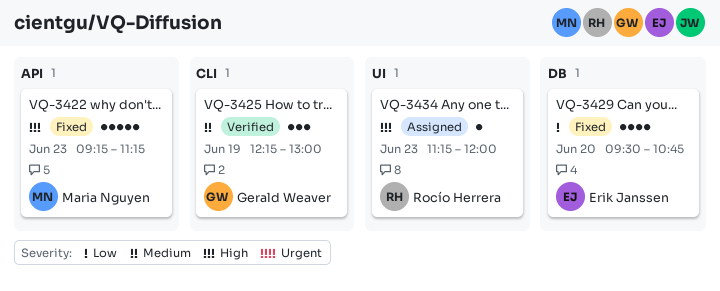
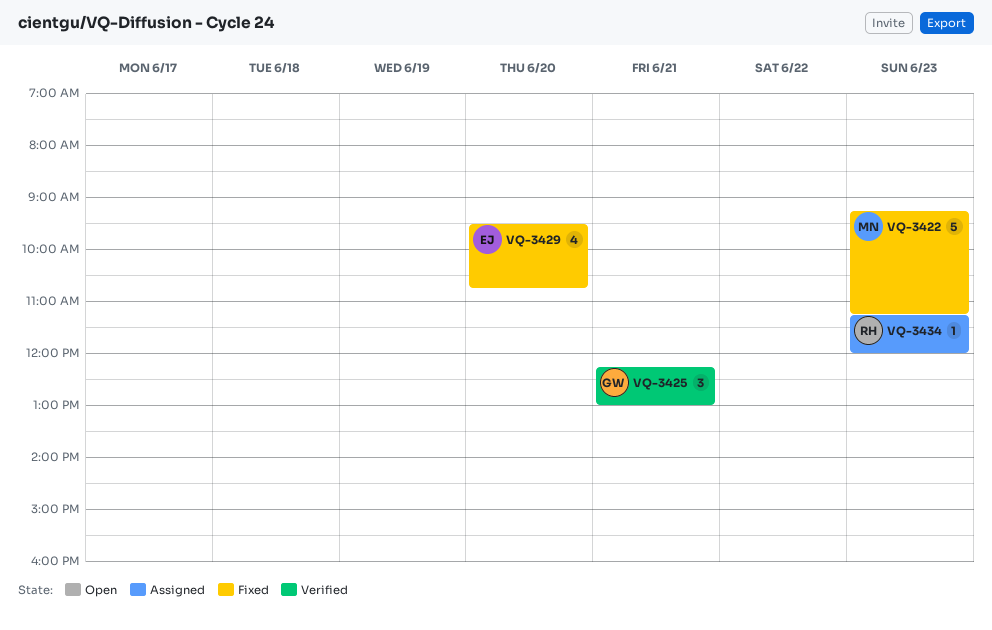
VQ-3425, day: Jun 19 -> Jun 21

